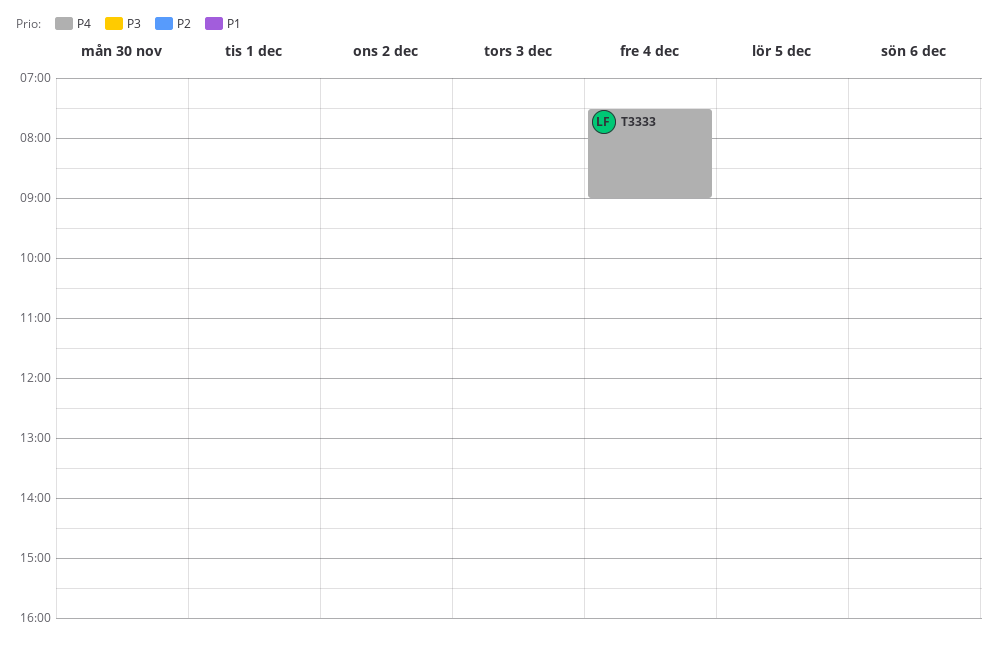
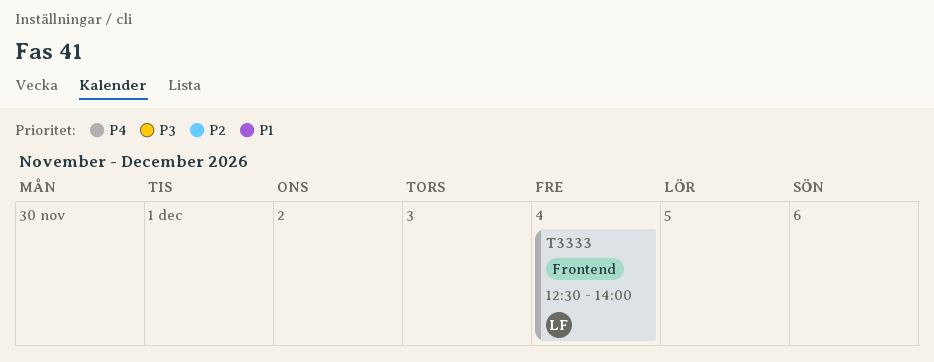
T3333, begins: 07:30 -> 12:30
T3333, ends: 09:00 -> 14:00

